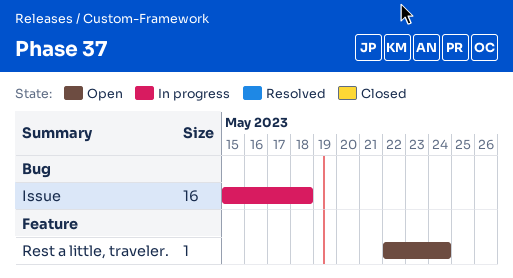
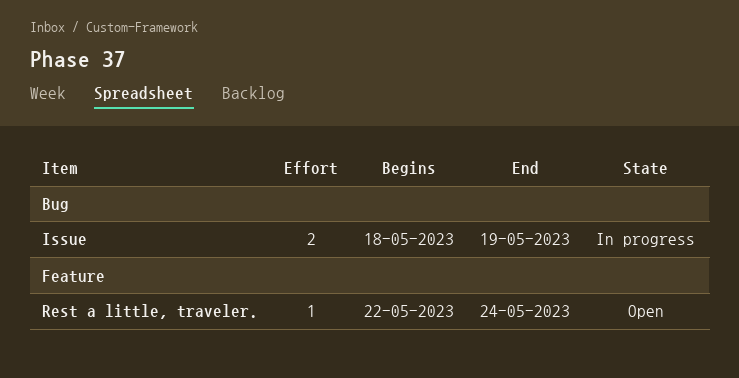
Issue, estimate: 16 -> 2
Issue, start: May 15 -> May 18
Issue, due: May 18 -> May 19

